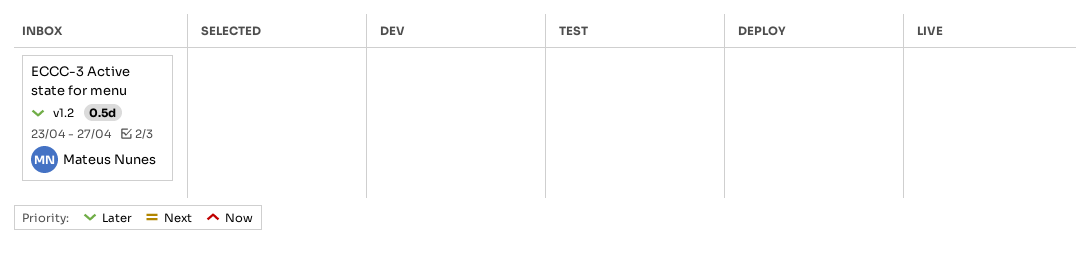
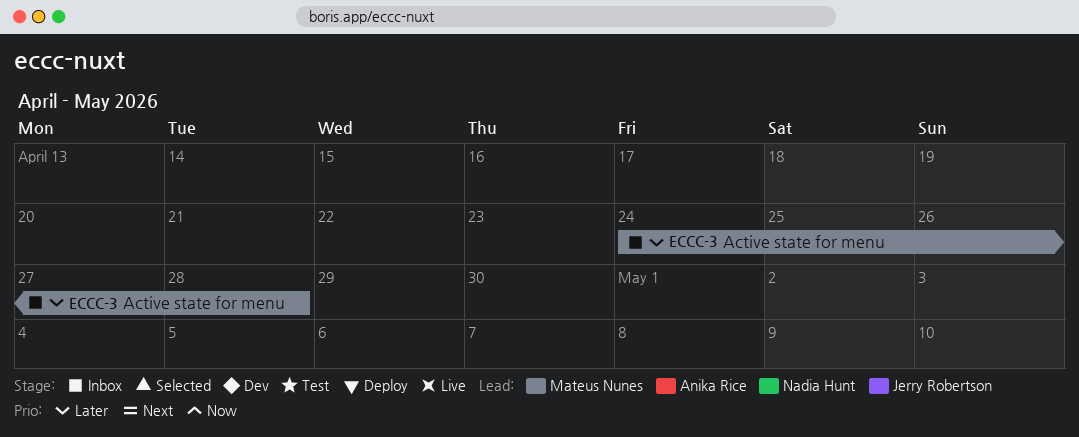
ECCC-3, start: Apr 23 -> Apr 24
ECCC-3, due: Apr 27 -> Apr 28

